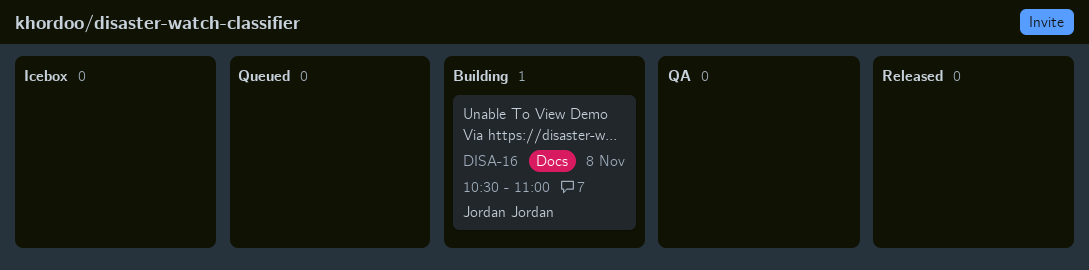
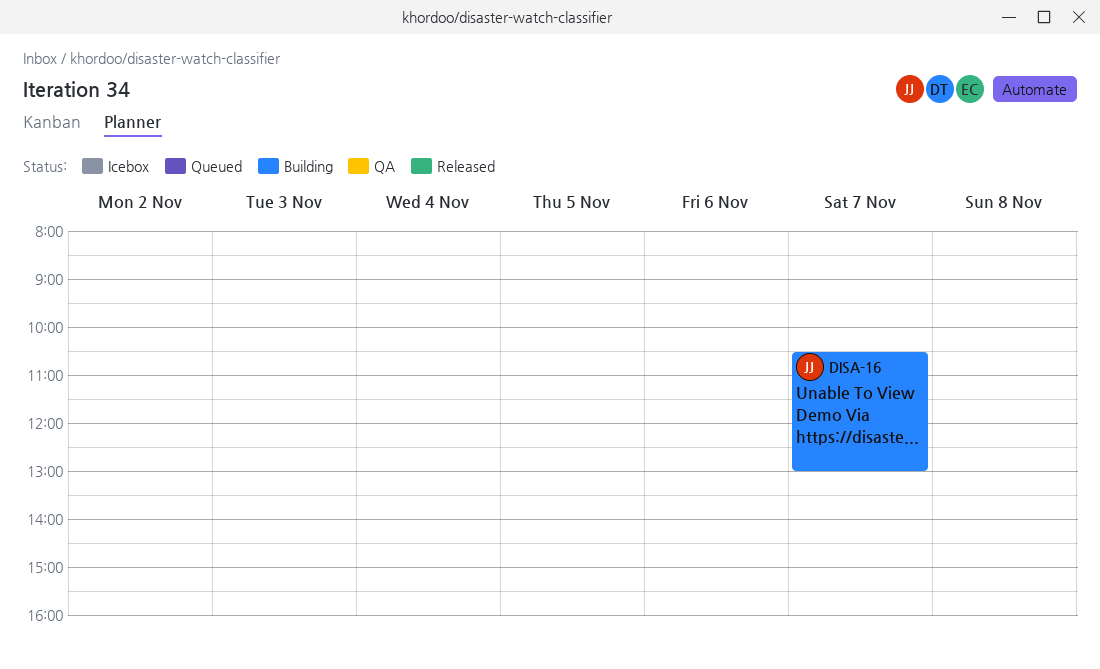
DISA-16, day: Nov 8 -> Nov 7
DISA-16, ends: 11:00 -> 13:00

